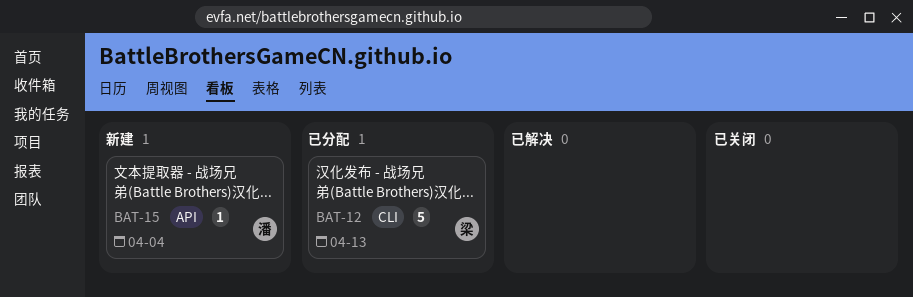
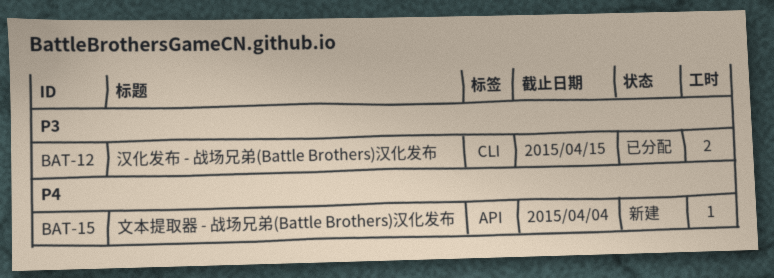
BAT-12, estimate: 5 -> 2
BAT-12, due: Apr 13 -> Apr 15

